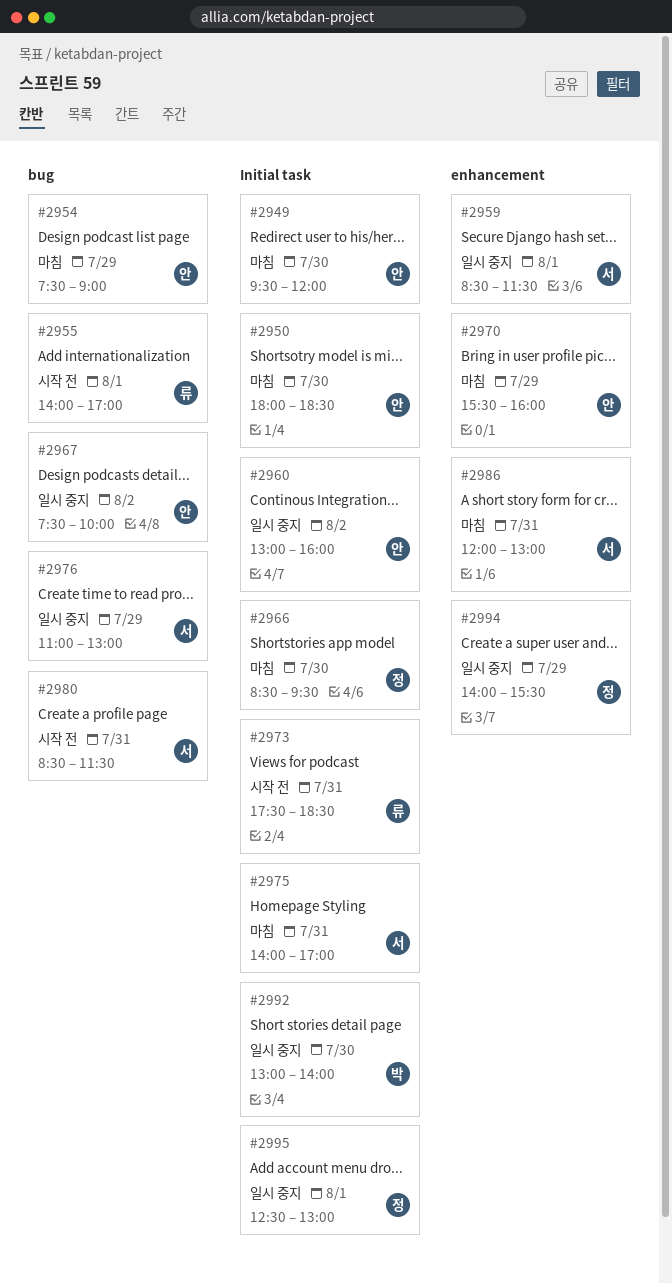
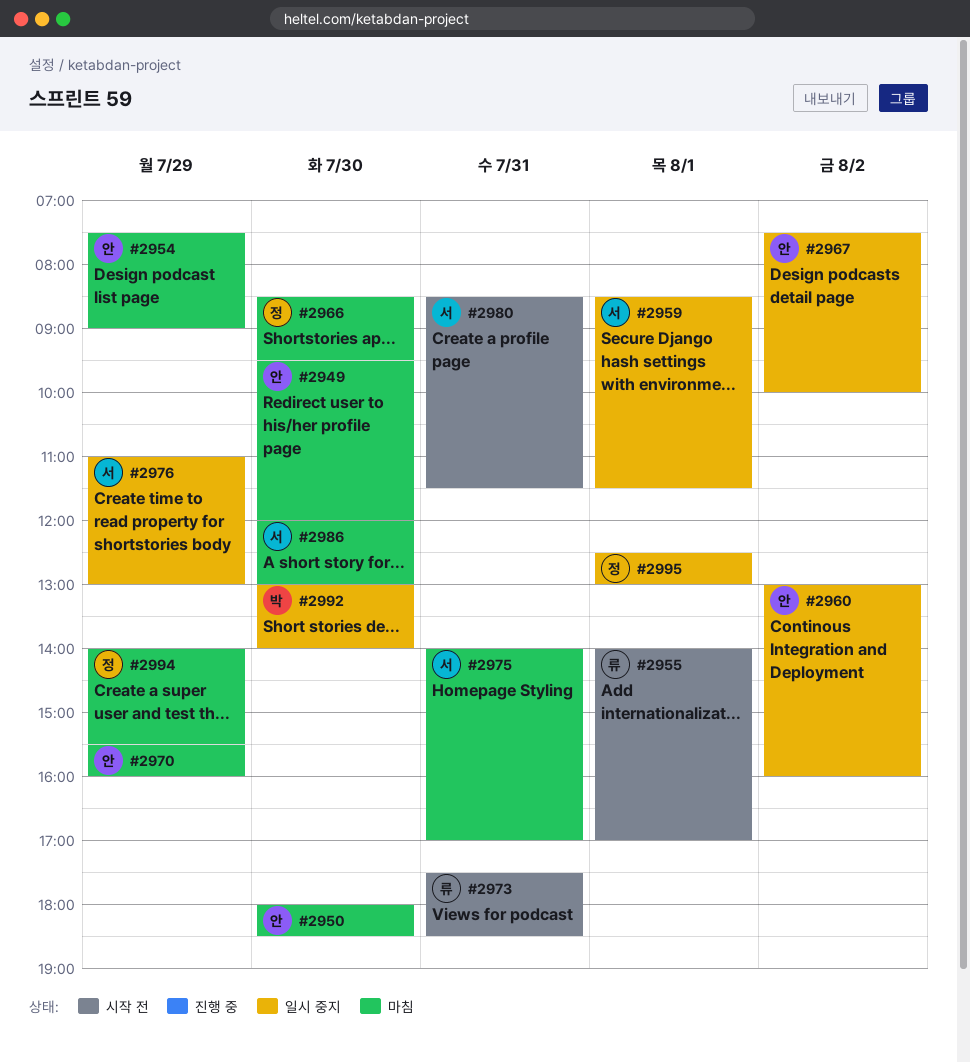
#2986, day: Jul 31 -> Jul 30
#2994, status: 일시 중지 -> 마침

